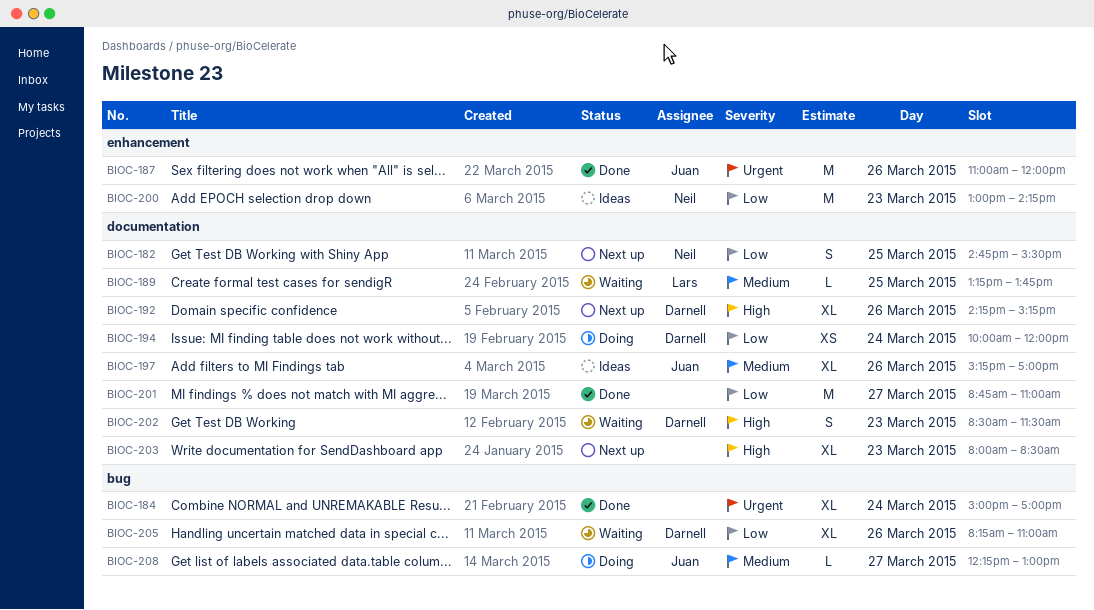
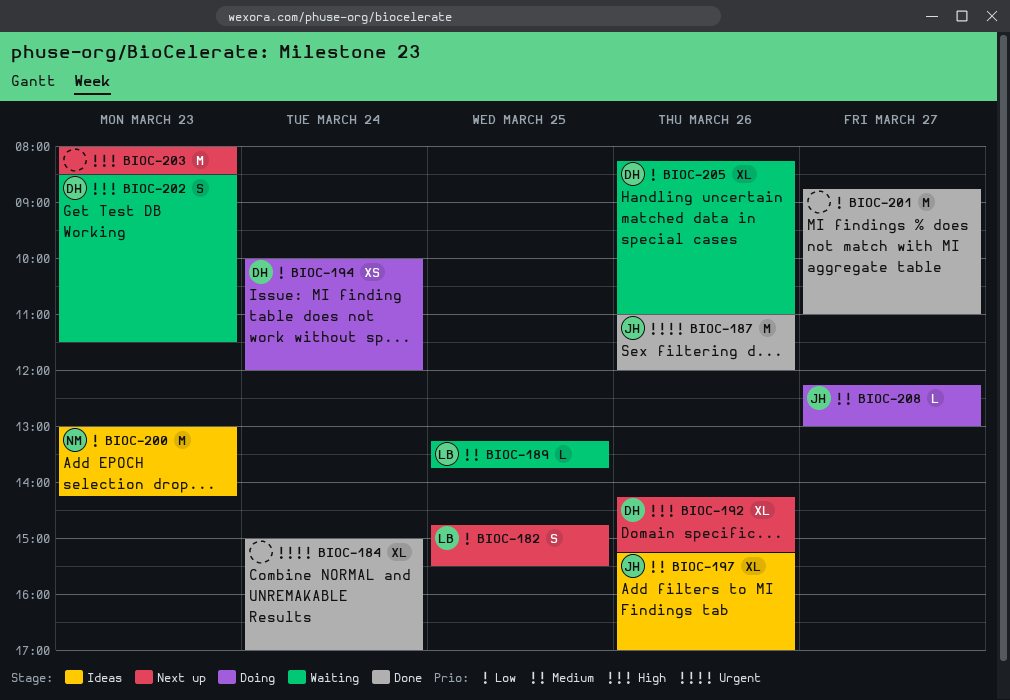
BIOC-182, owner: Neil -> Lars
BIOC-203, estimate: XL -> M

